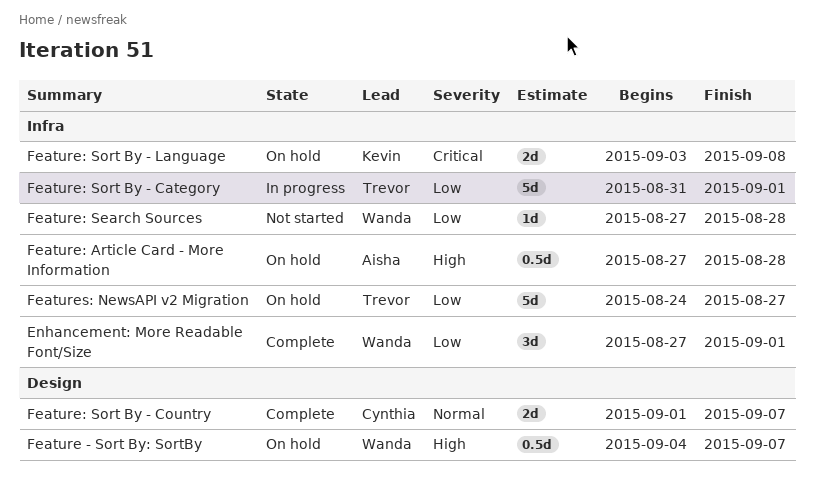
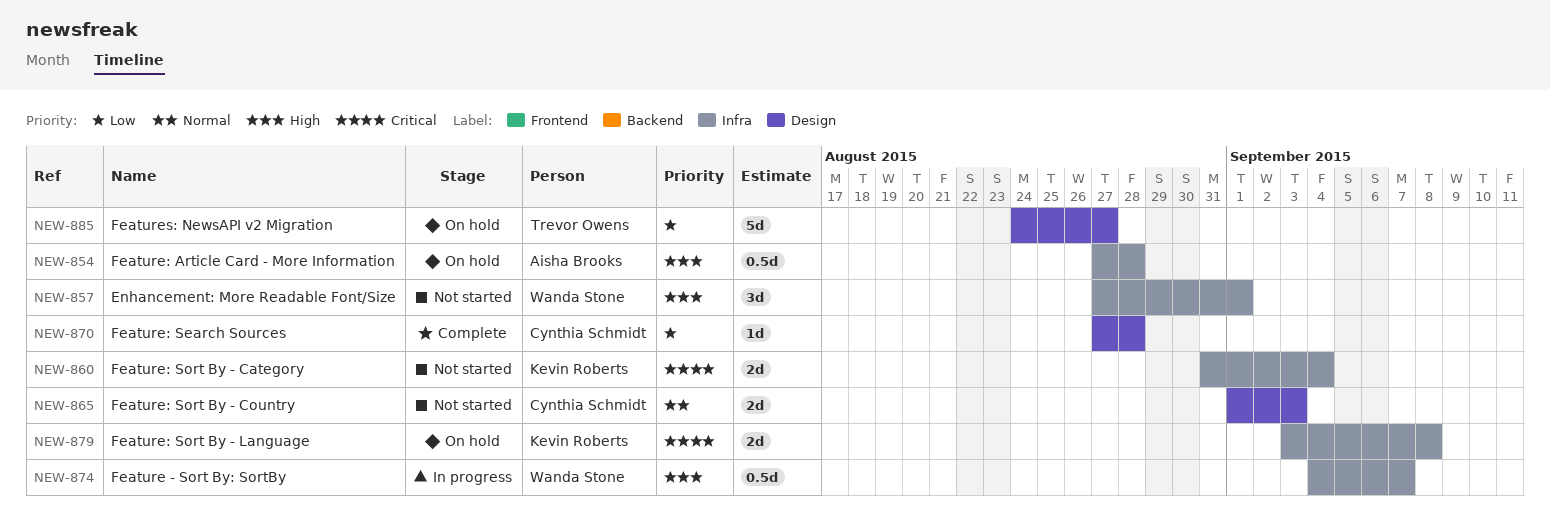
Enhancement: More Readable Font/Size, status: Complete -> Not started
Enhancement: More Readable Font/Size, priority: Low -> High
Feature - Sort By: SortBy, status: On hold -> In progress
Feature - Sort By: SortBy, label: Design -> Infra
Feature: Search Sources, status: Not started -> Complete
Feature: Search Sources, owner: Wanda Stone -> Cynthia Schmidt
Feature: Search Sources, label: Infra -> Design
Feature: Sort By - Category, status: In progress -> Not started
Feature: Sort By - Category, owner: Trevor Owens -> Kevin Roberts
Feature: Sort By - Category, priority: Low -> Critical
Feature: Sort By - Category, estimate: 5d -> 2d
Feature: Sort By - Category, due: Sep 1 -> Sep 4
Feature: Sort By - Country, status: Complete -> Not started
Feature: Sort By - Country, due: Sep 7 -> Sep 3
Features: NewsAPI v2 Migration, label: Infra -> Design

